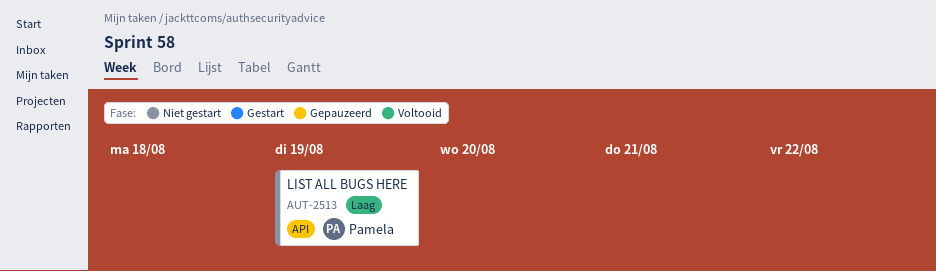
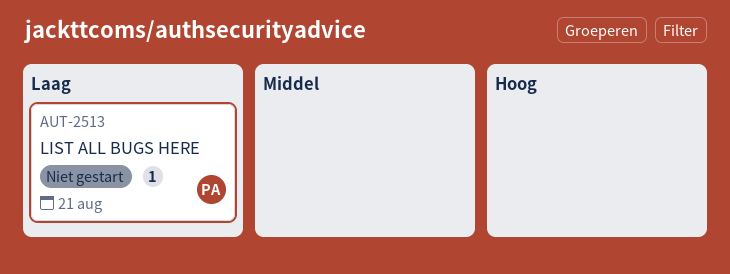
AUT-2513, due: Aug 19 -> Aug 21

